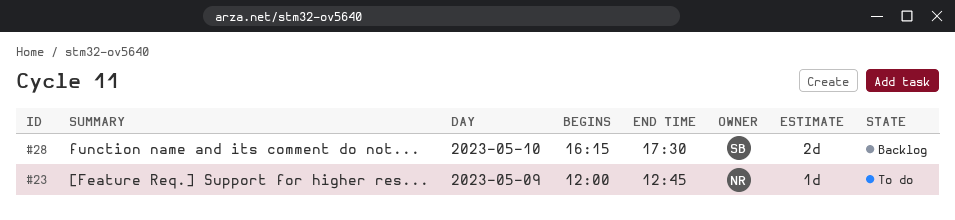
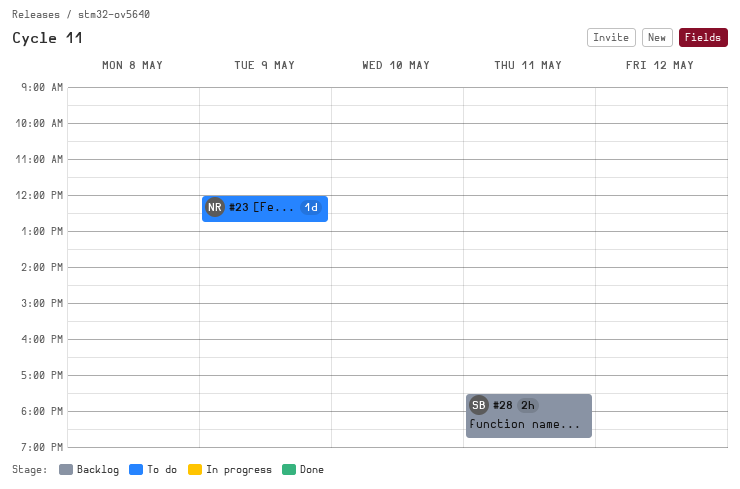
#28, estimate: 2d -> 2h
#28, day: May 10 -> May 11
#28, begins: 16:15 -> 17:30
#28, ends: 17:30 -> 18:45

